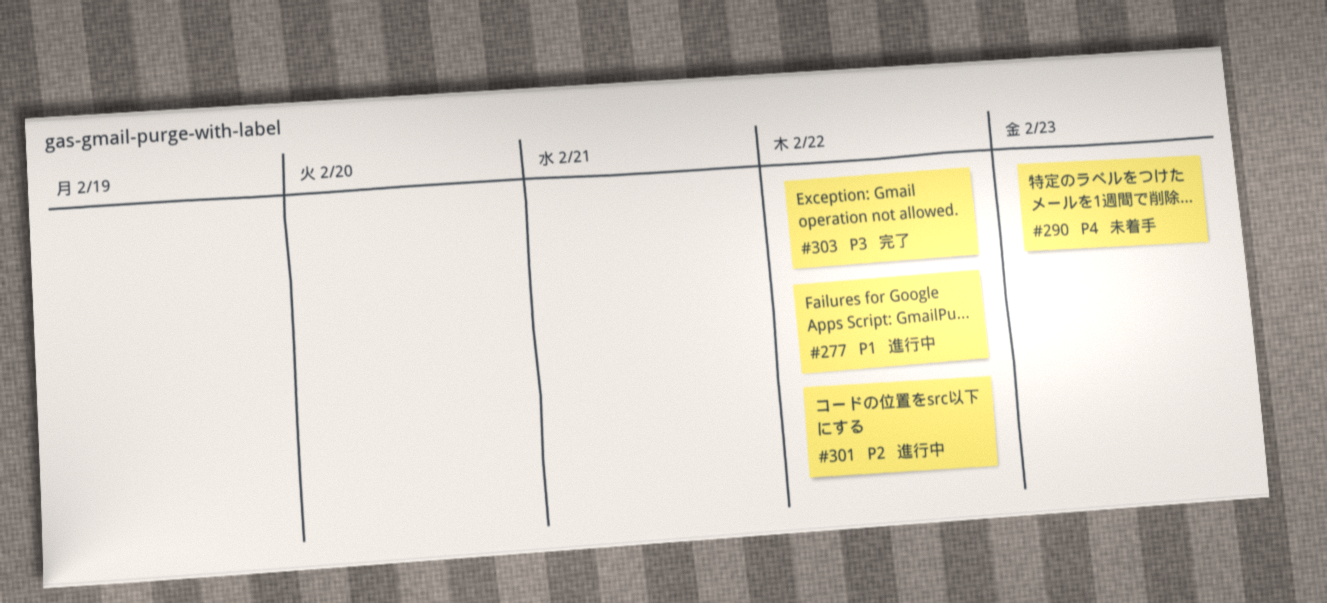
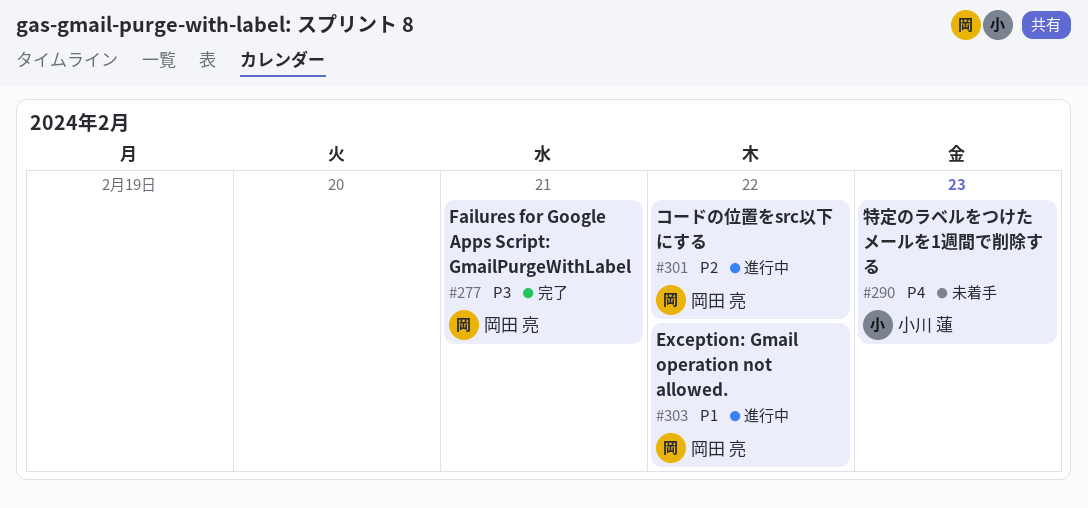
#277, status: 進行中 -> 完了
#277, priority: P1 -> P3
#277, due: Feb 22 -> Feb 21
#303, status: 完了 -> 進行中
#303, priority: P3 -> P1

